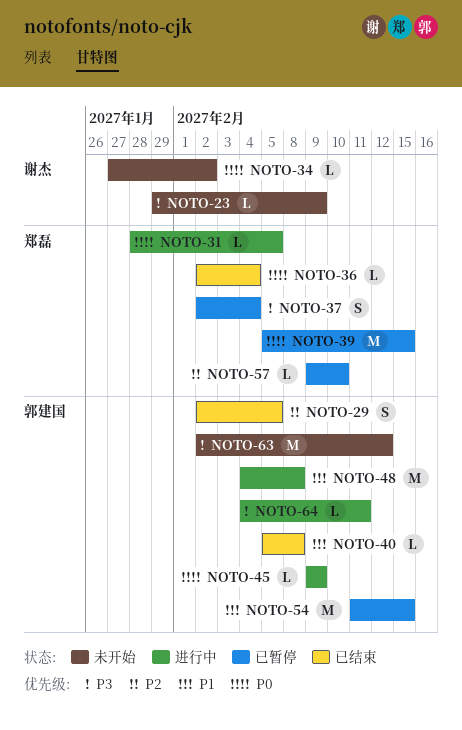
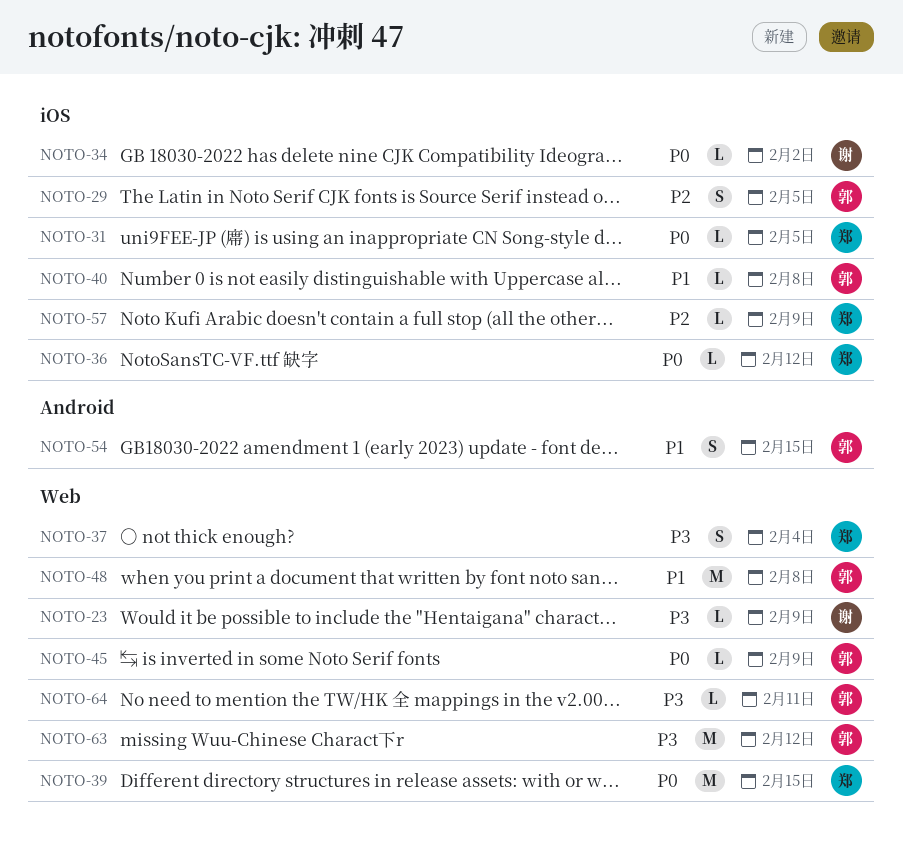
NOTO-36, due: Feb 4 -> Feb 12
NOTO-54, estimate: M -> S
NOTO-57, due: Feb 10 -> Feb 9

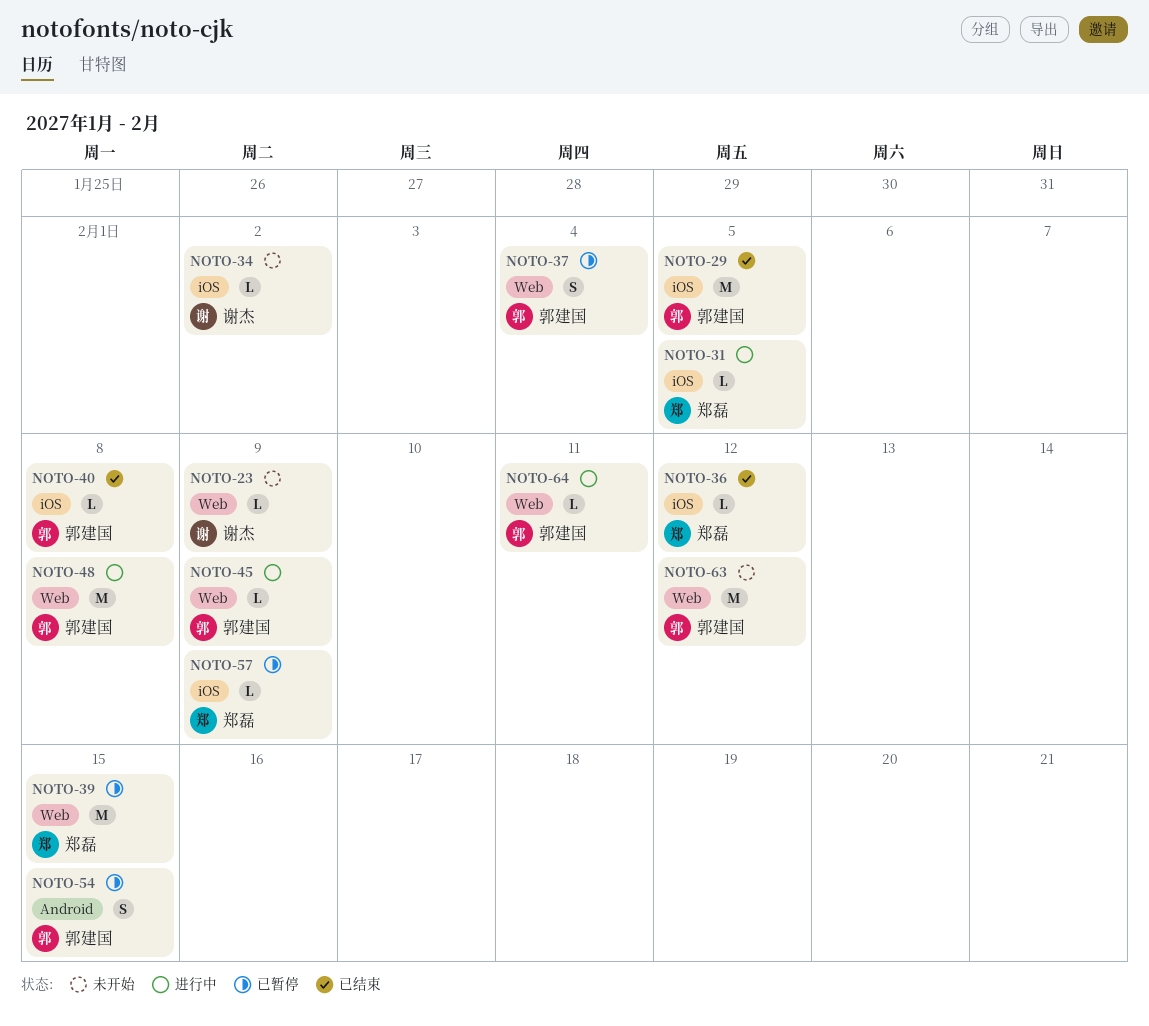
NOTO-29, estimate: S -> M
NOTO-37, owner: 郑磊 -> 郭建国

